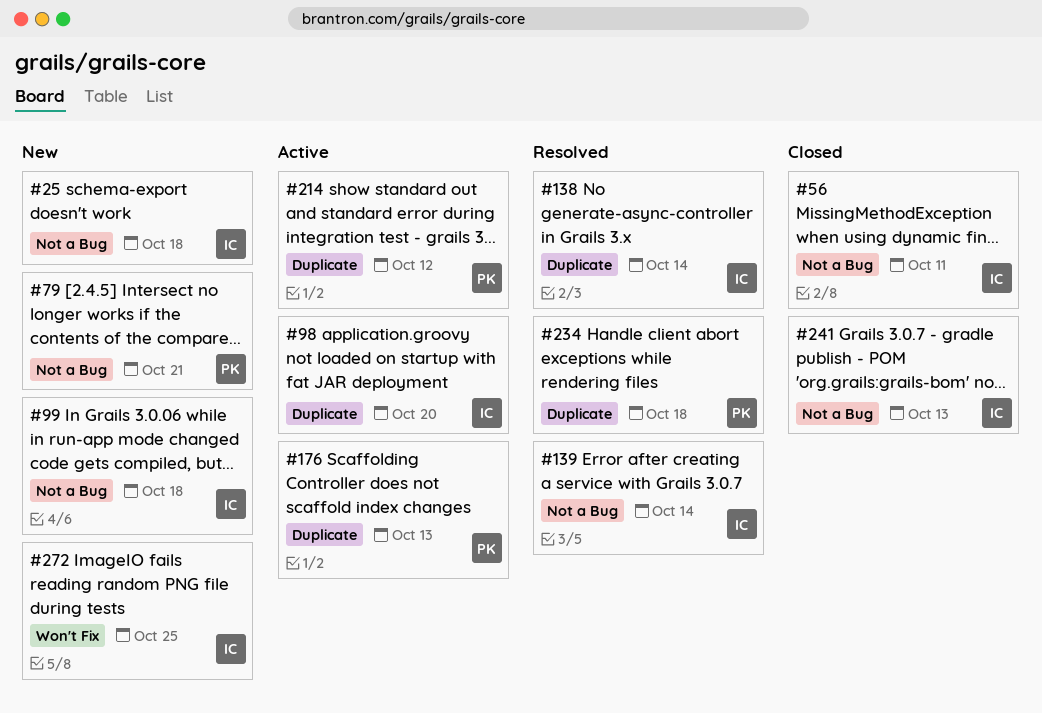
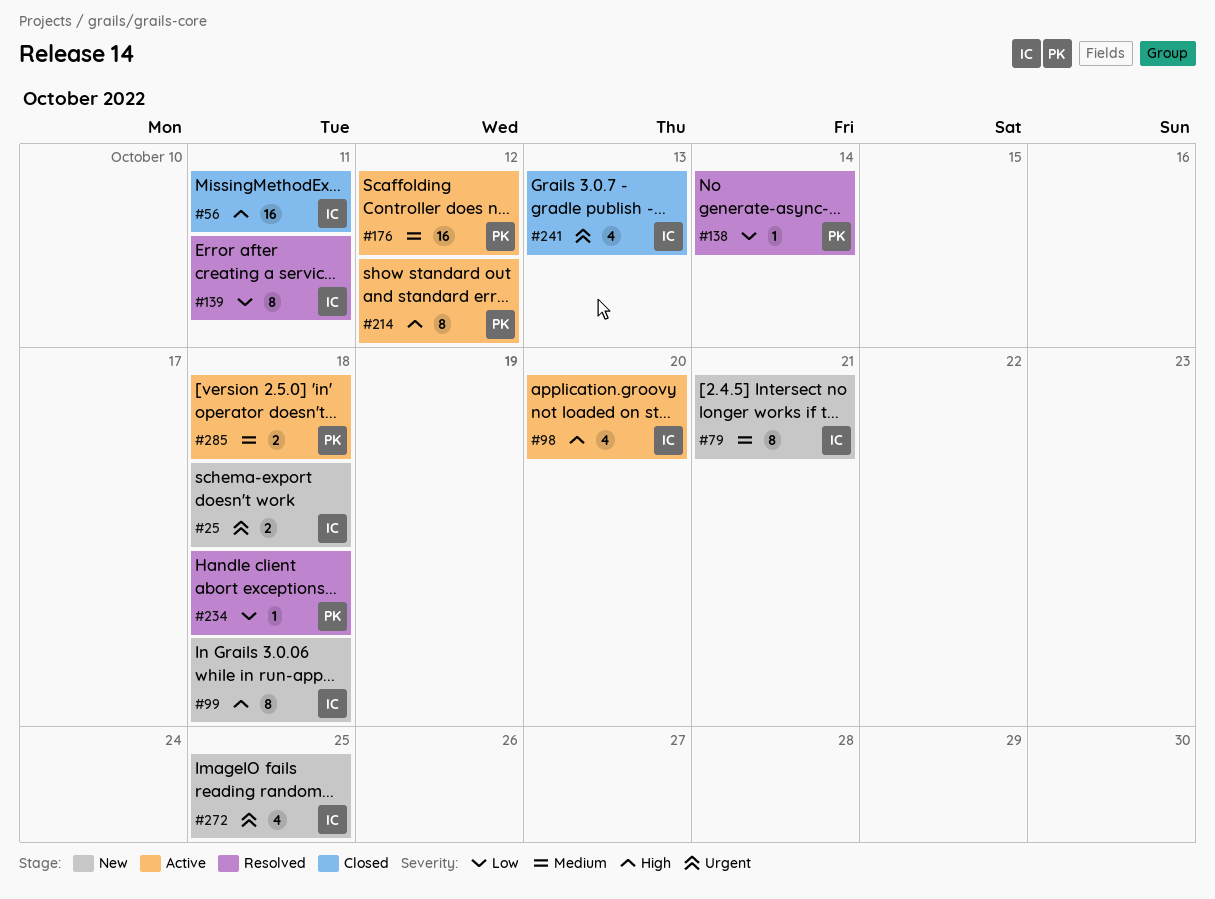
#79, owner: PK -> IC
#138, owner: IC -> PK
#139, due: Oct 14 -> Oct 11
#176, due: Oct 13 -> Oct 12
#285: none -> present

